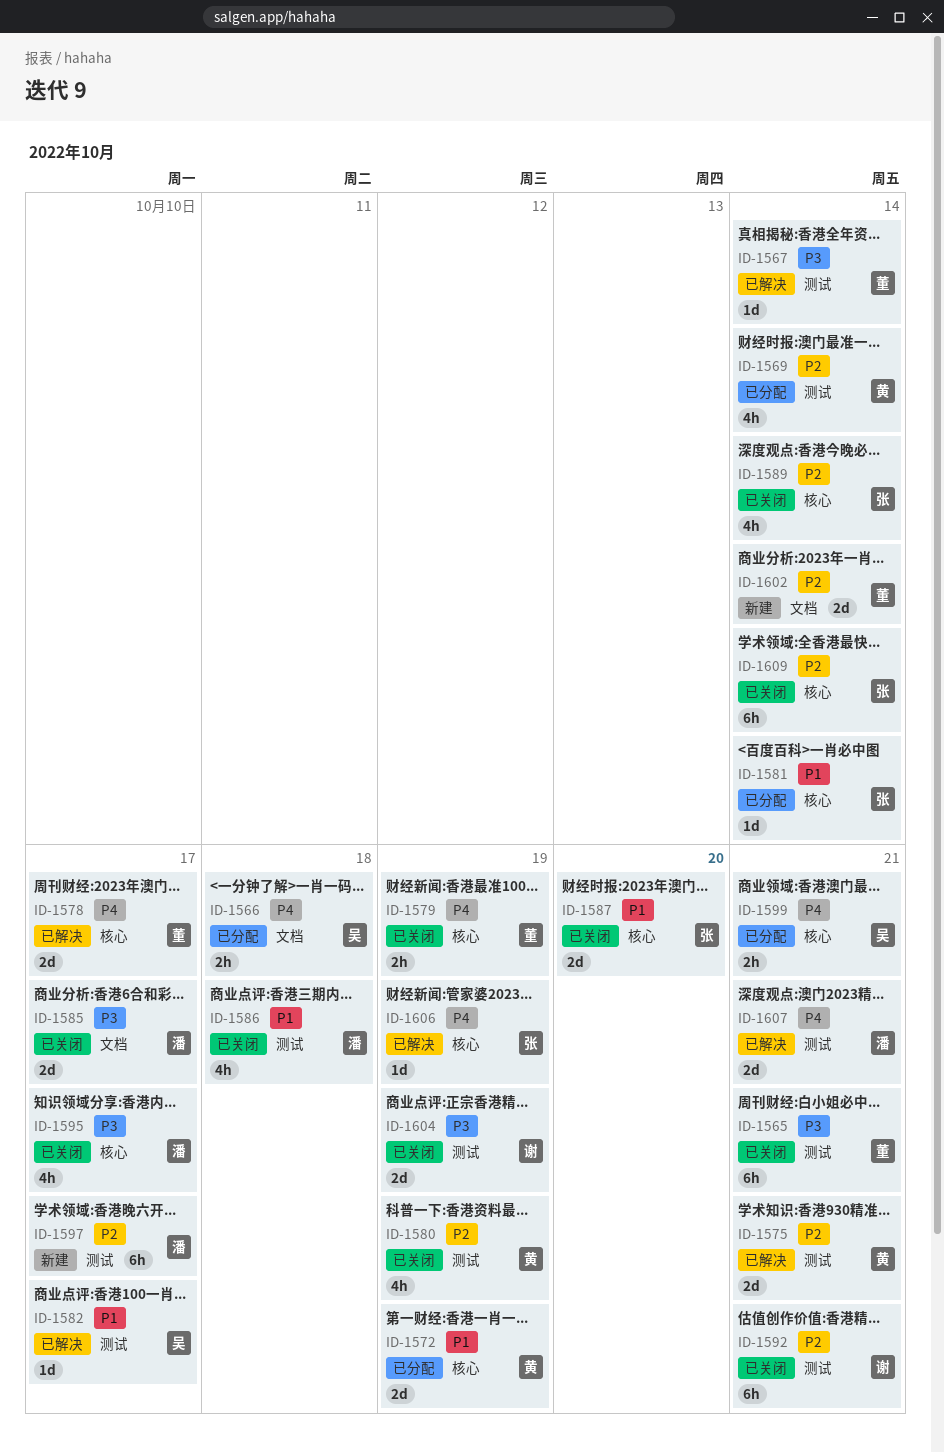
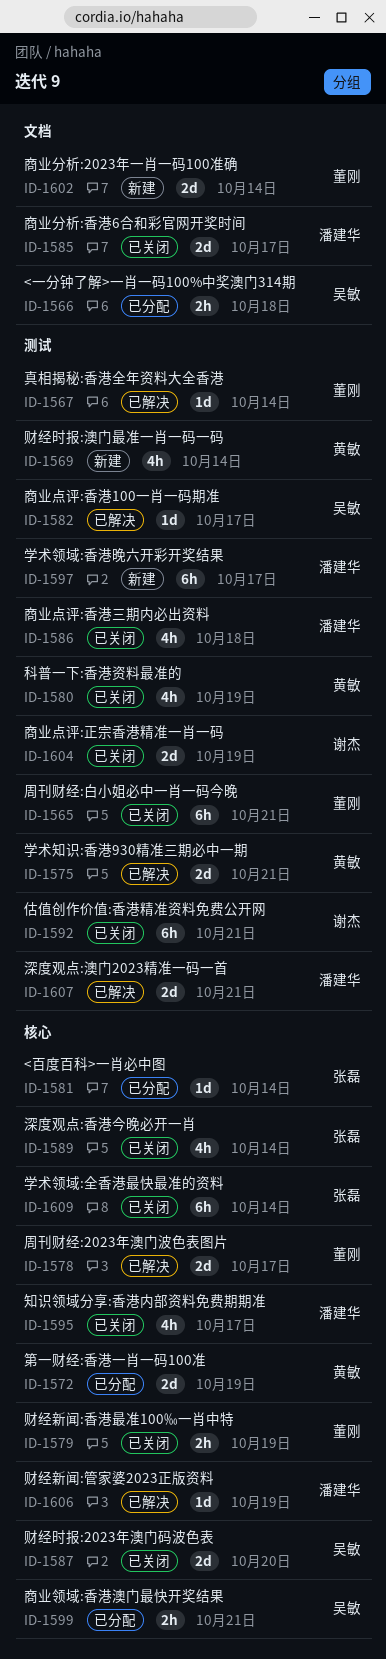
ID-1569, status: 已分配 -> 新建
ID-1587, owner: 张磊 -> 吴敏
ID-1606, owner: 张磊 -> 潘建华

